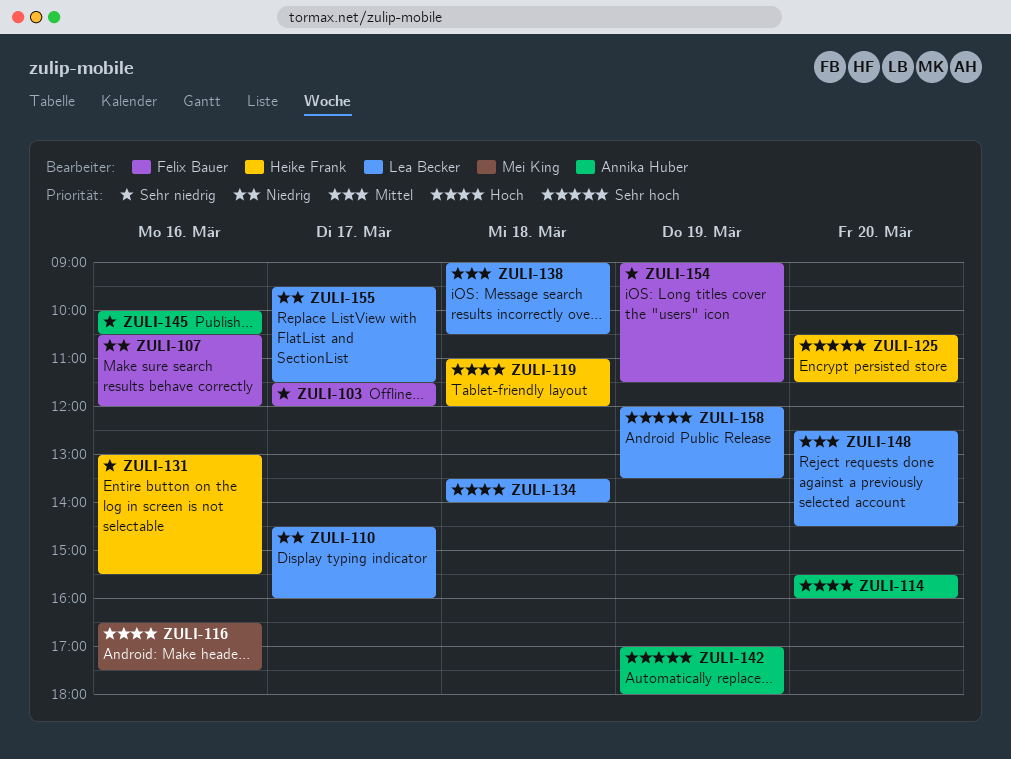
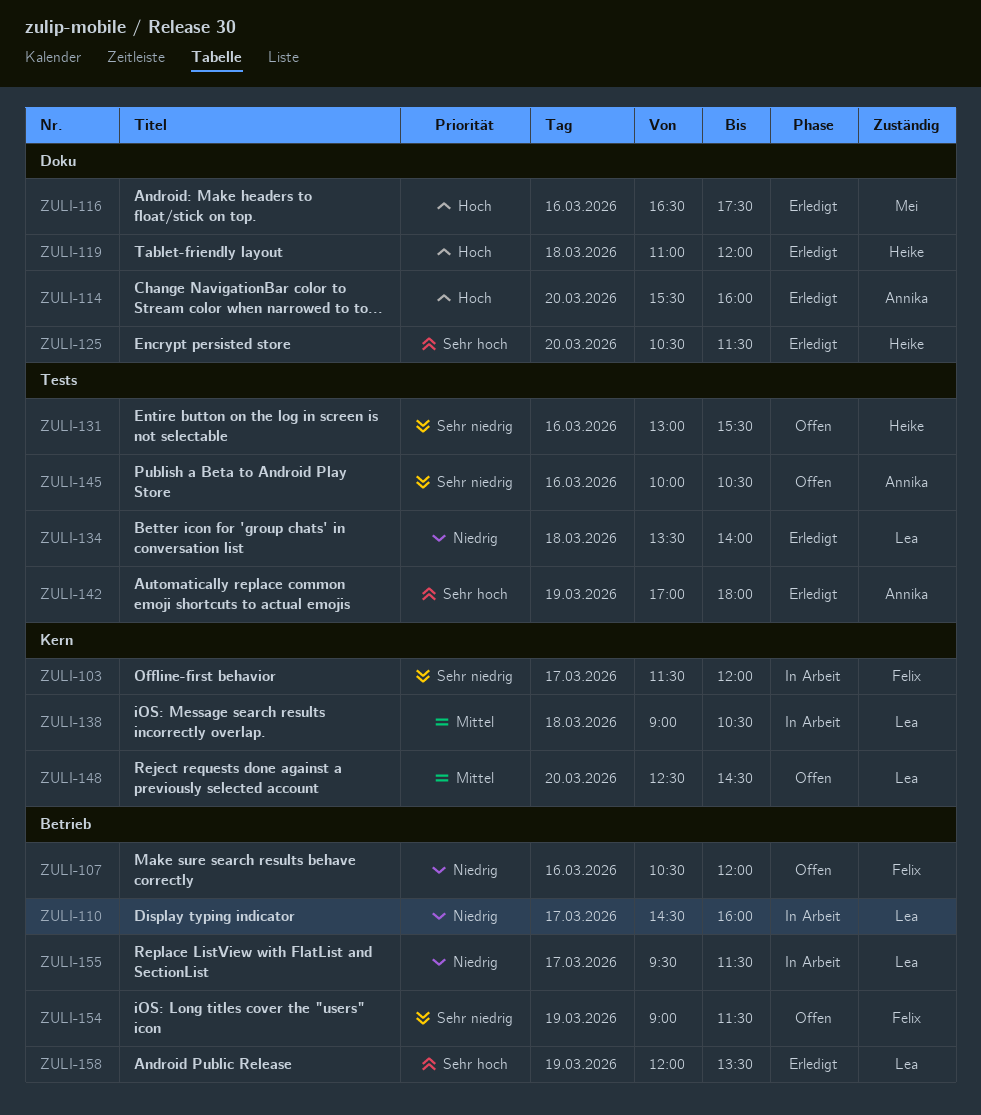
ZULI-134, priority: Hoch -> Niedrig

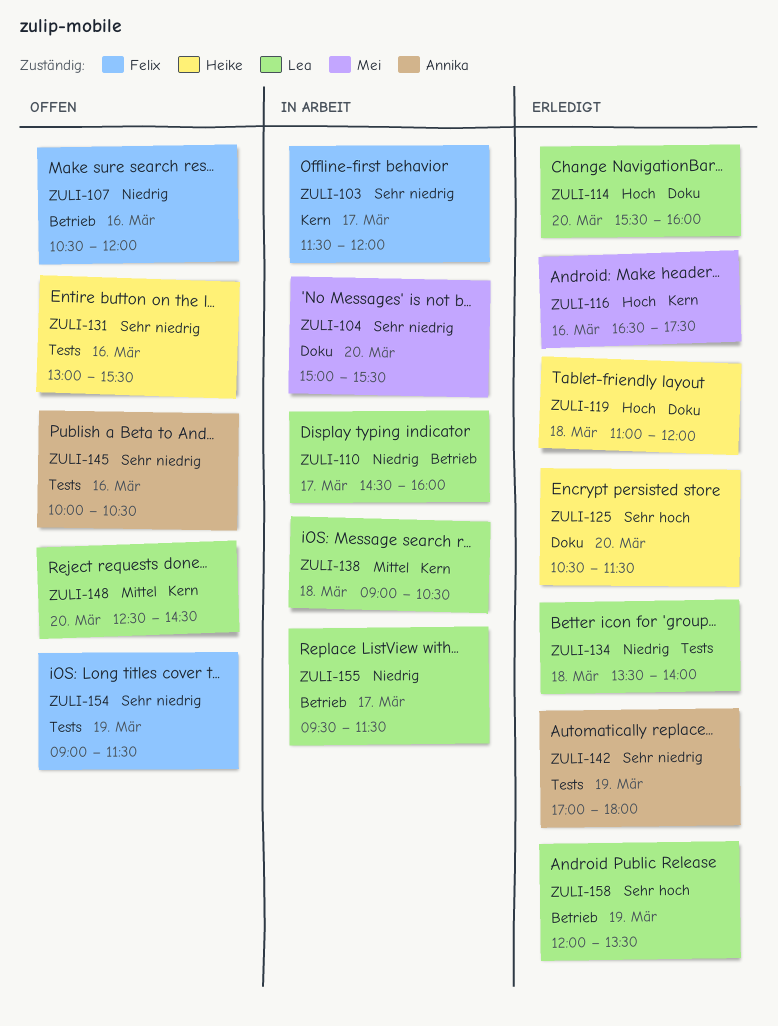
ZULI-104: none -> present
ZULI-114, owner: Annika -> Lea
ZULI-116, label: Doku -> Kern
ZULI-142, priority: Sehr hoch -> Sehr niedrig
ZULI-154, label: Betrieb -> Tests

